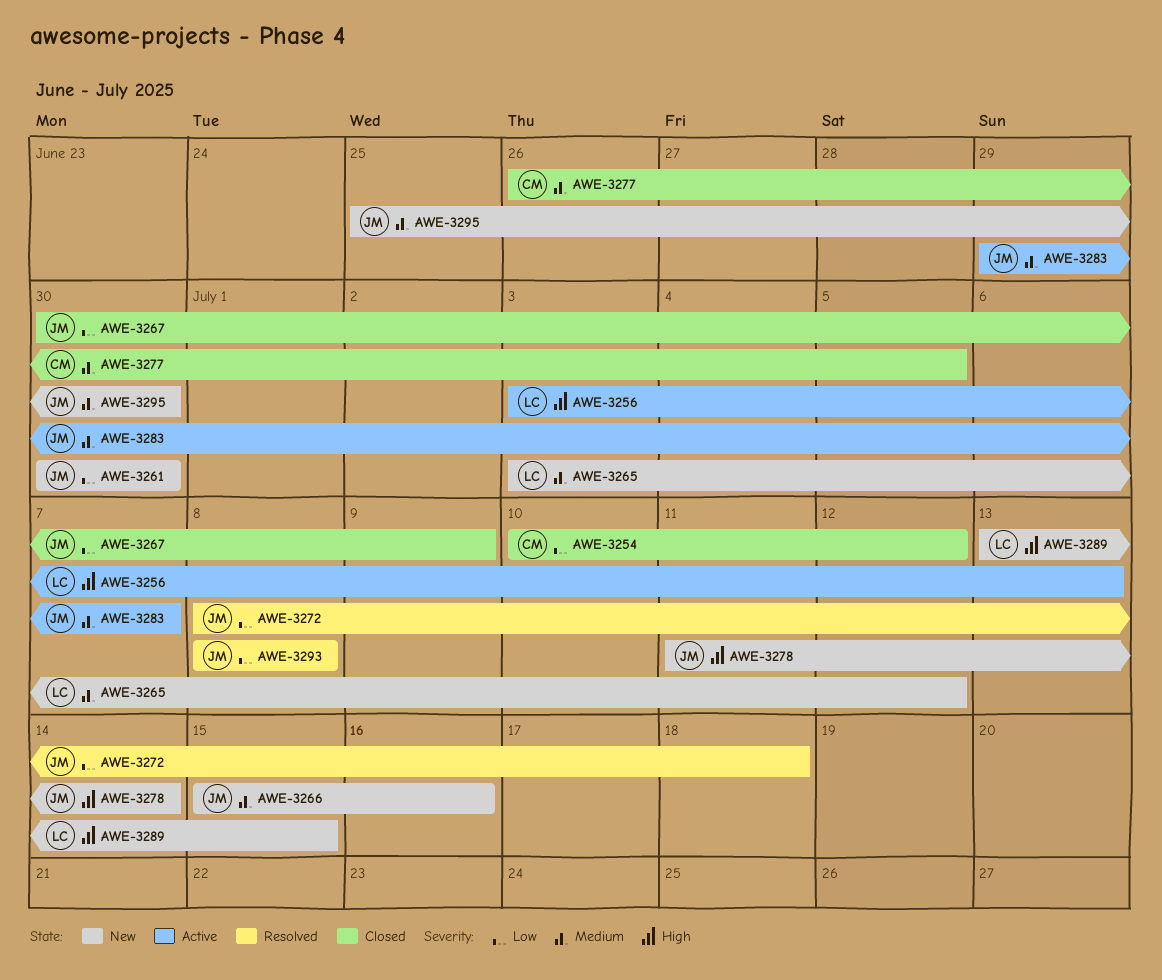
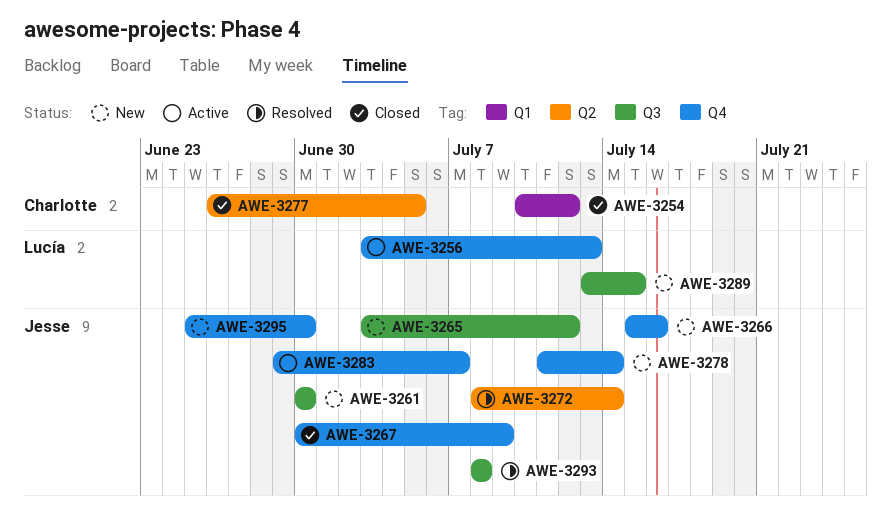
AWE-3265, owner: Lucía -> Jesse
AWE-3272, due: Jul 18 -> Jul 14

